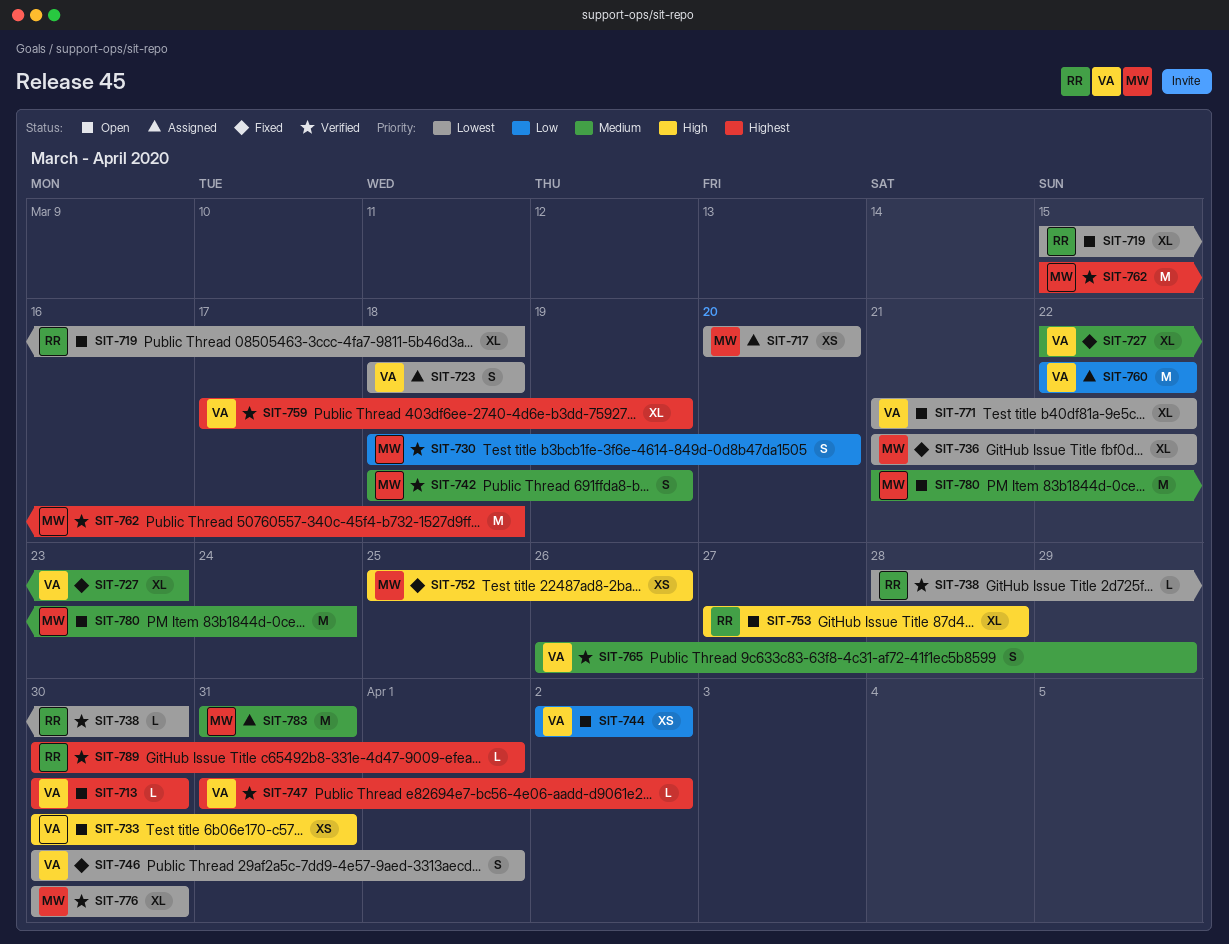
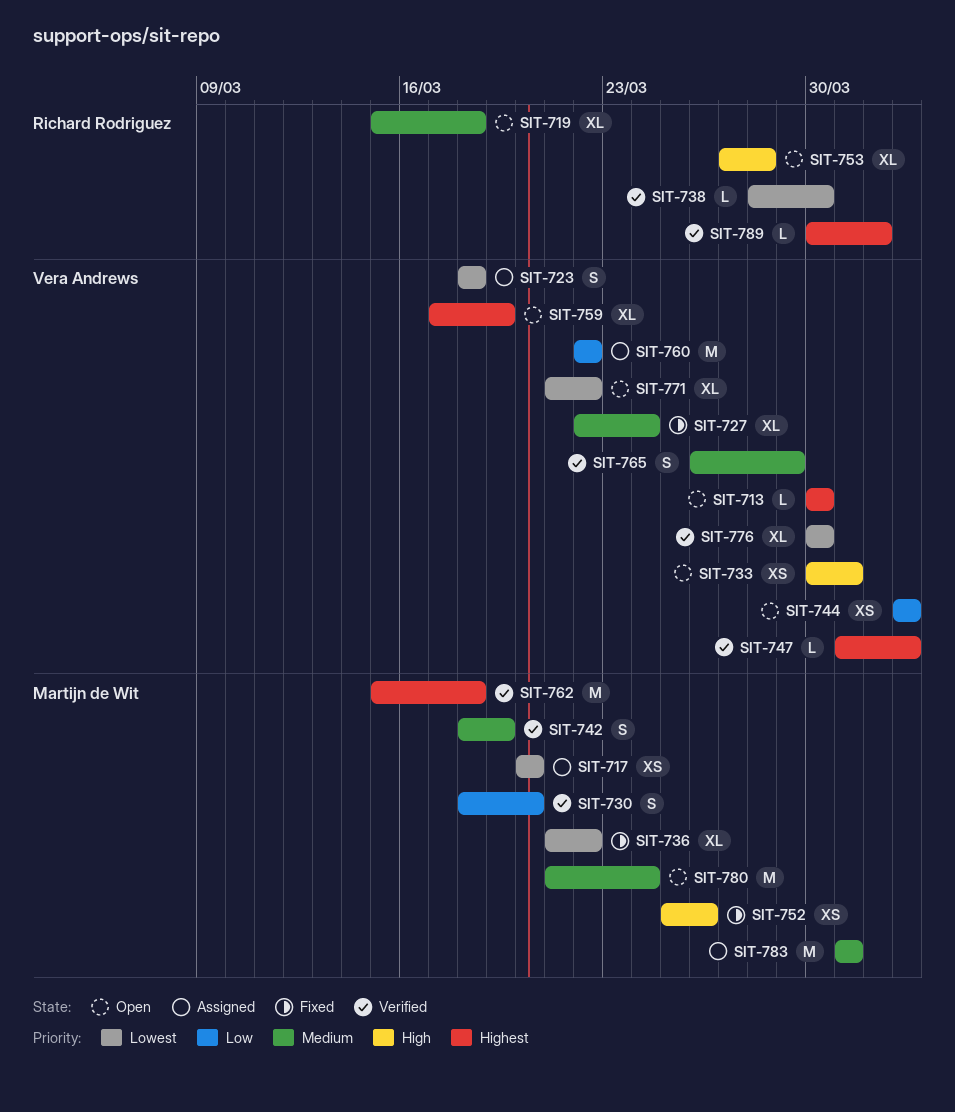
SIT-719, priority: Lowest -> Medium
SIT-727, due: Mar 23 -> Mar 24
SIT-746: present -> none
SIT-759, status: Verified -> Open
SIT-776, owner: Martijn de Wit -> Vera Andrews

